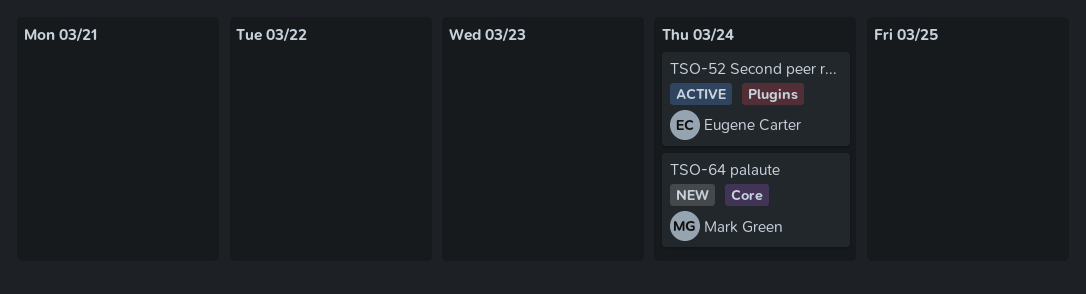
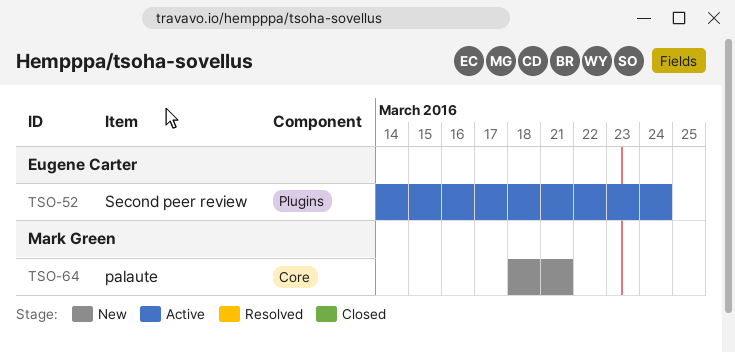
TSO-64, due: Mar 24 -> Mar 21

